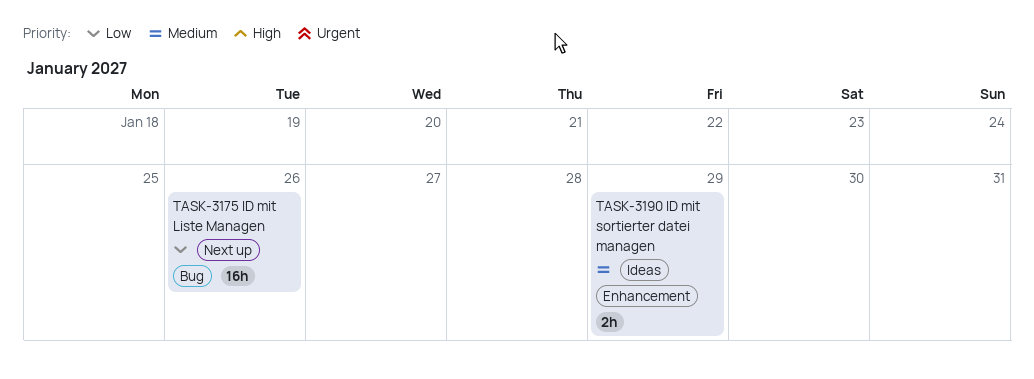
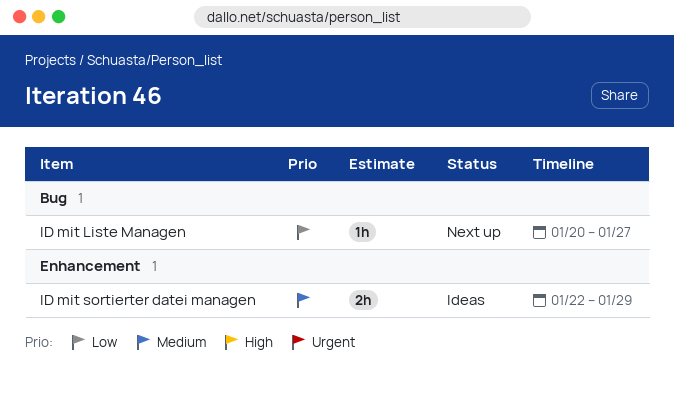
ID mit Liste Managen, estimate: 16h -> 1h
ID mit Liste Managen, due: Jan 26 -> Jan 27

